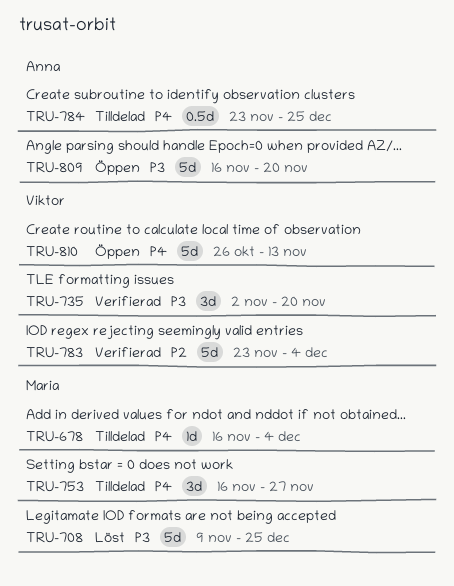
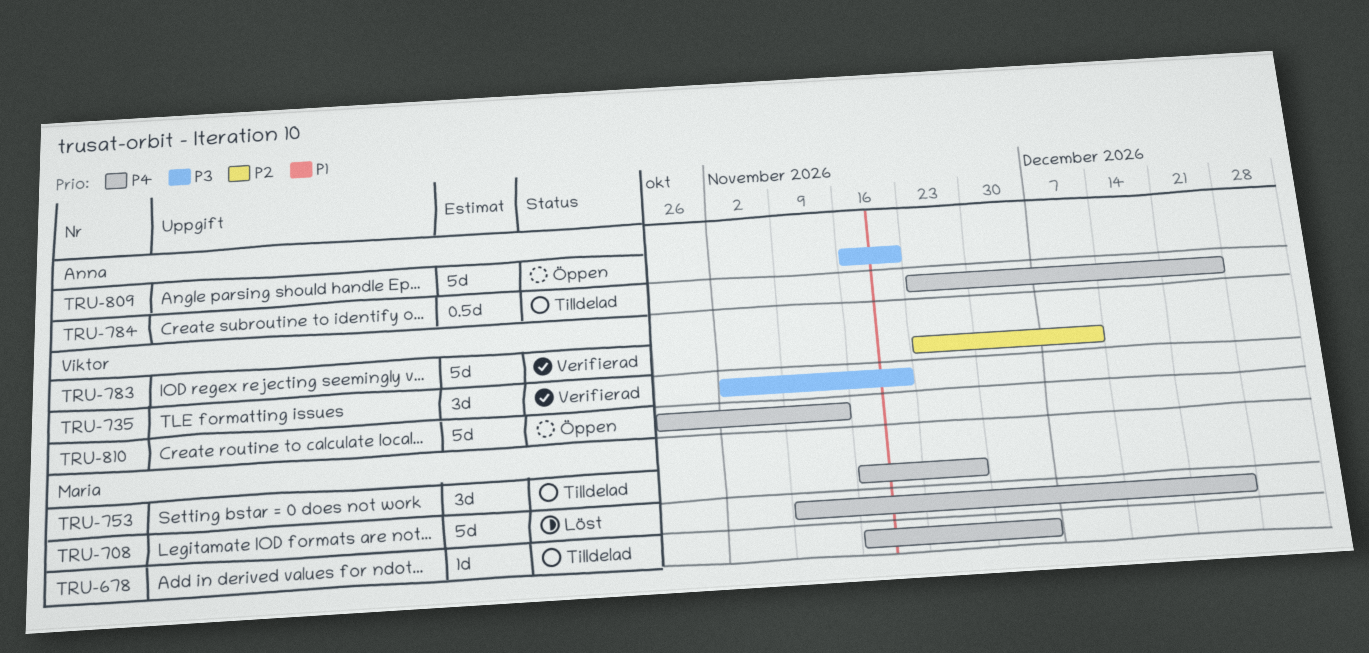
TRU-708, priority: P3 -> P4
TRU-783, due: Dec 4 -> Dec 11

